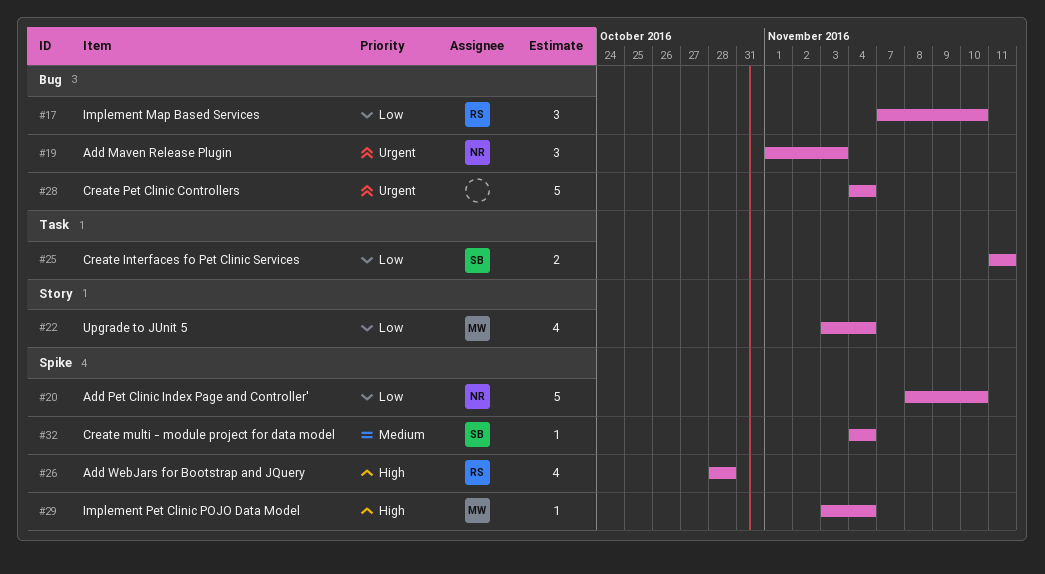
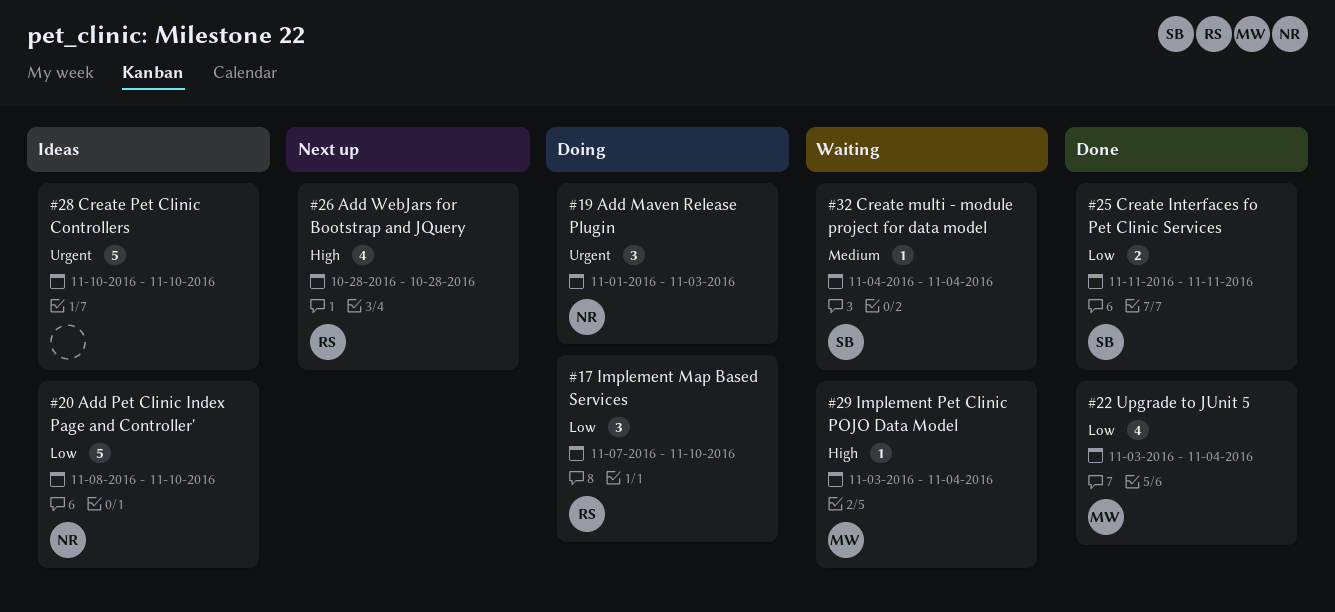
#28, start: Nov 4 -> Nov 10
#28, due: Nov 4 -> Nov 10

